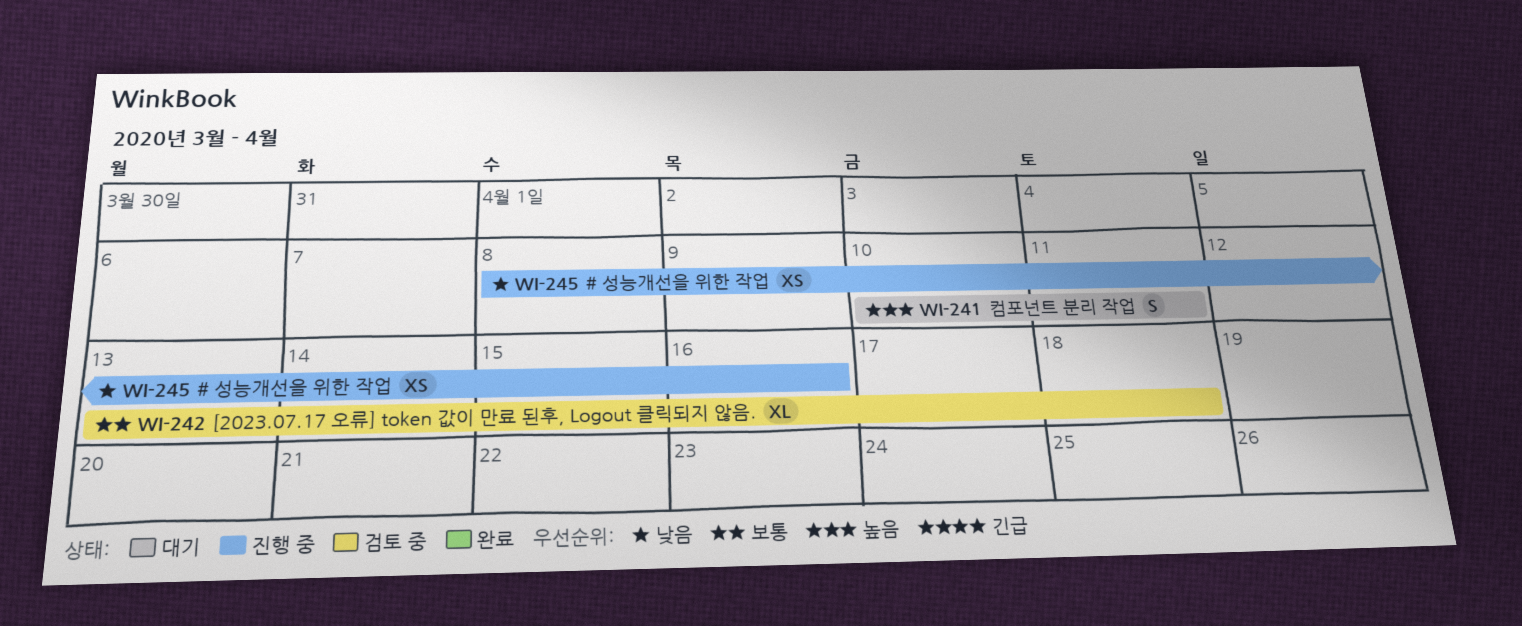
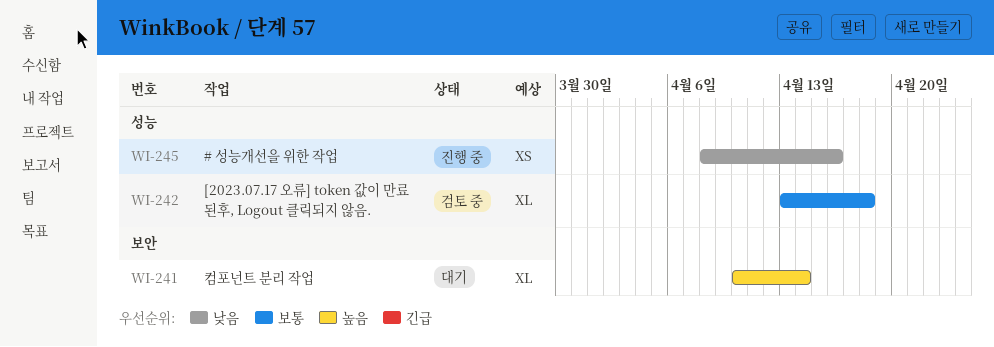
WI-241, estimate: S -> XL
WI-241, due: Apr 11 -> Apr 14

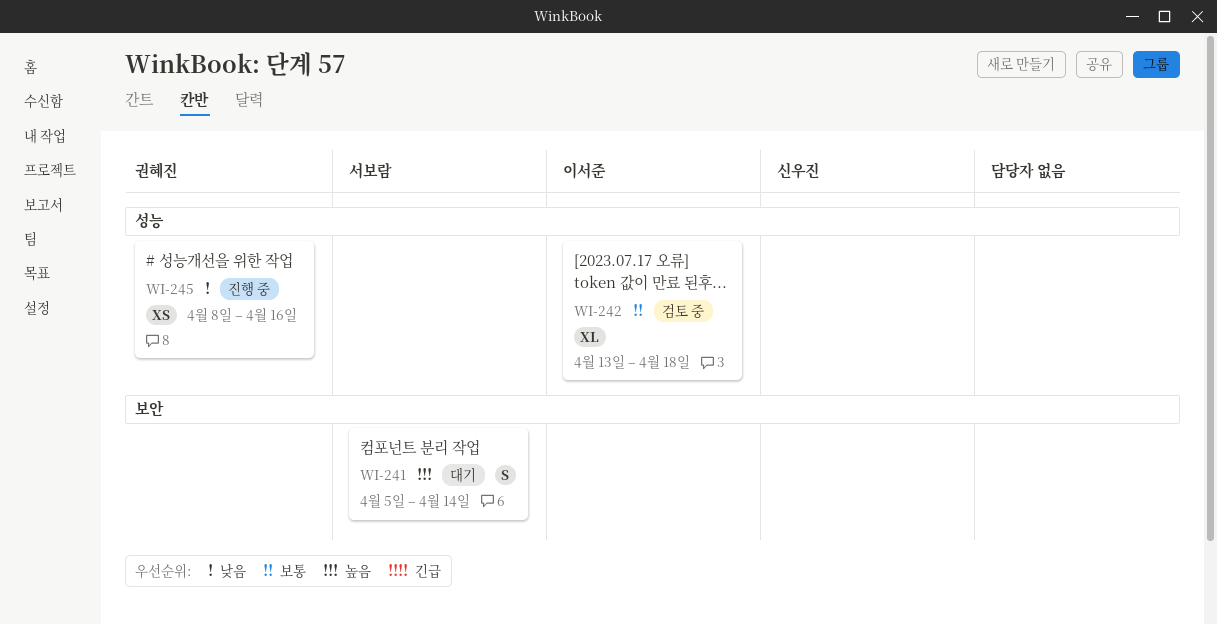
WI-241, estimate: XL -> S
WI-241, start: Apr 10 -> Apr 5

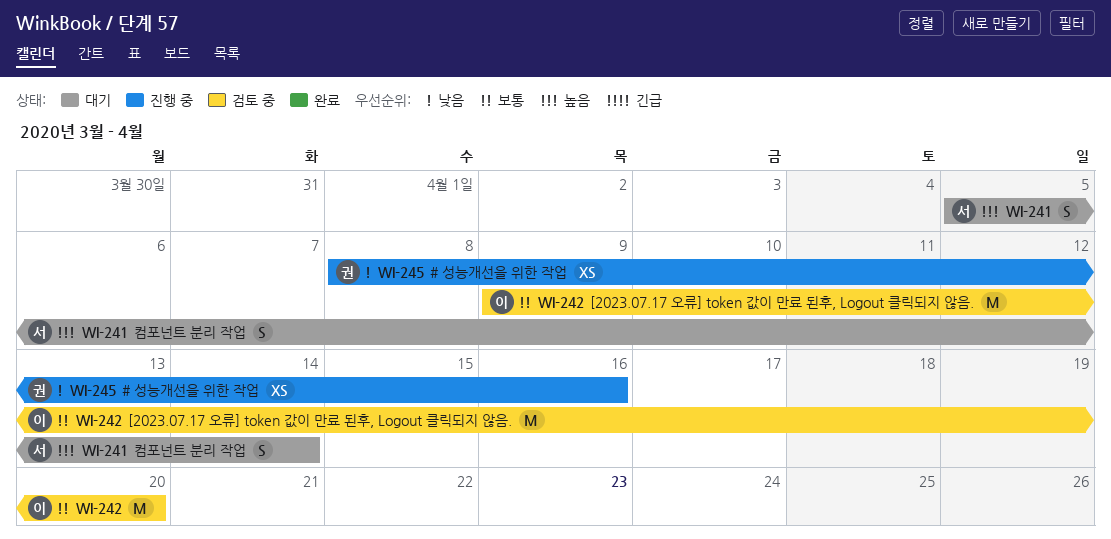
WI-242, estimate: XL -> M
WI-242, start: Apr 13 -> Apr 9
WI-242, due: Apr 18 -> Apr 20

